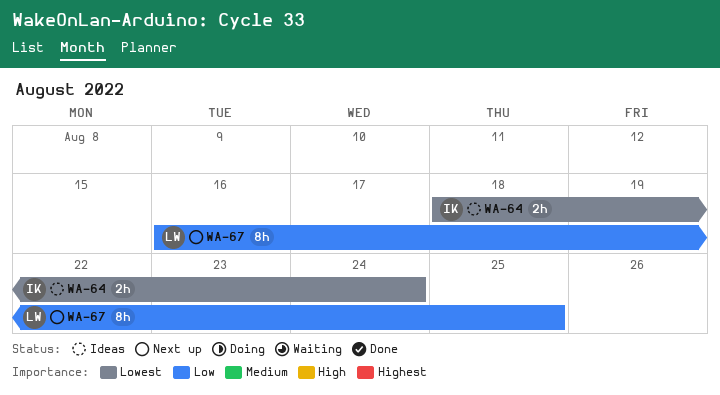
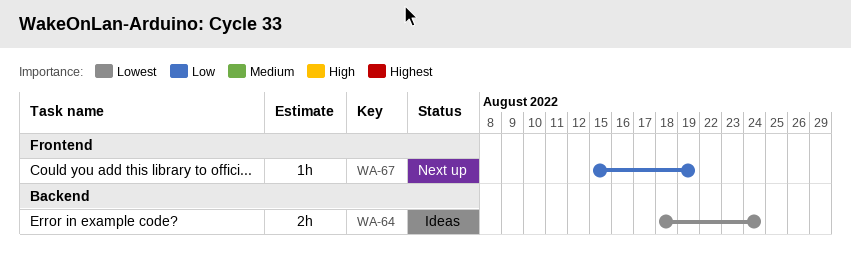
WA-67, estimate: 8h -> 1h
WA-67, start: Aug 16 -> Aug 15
WA-67, due: Aug 25 -> Aug 19

